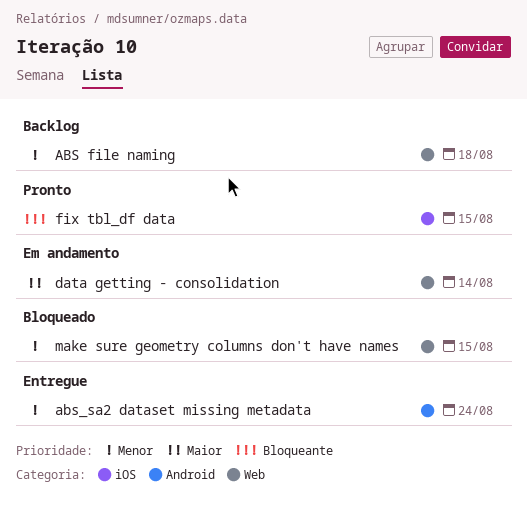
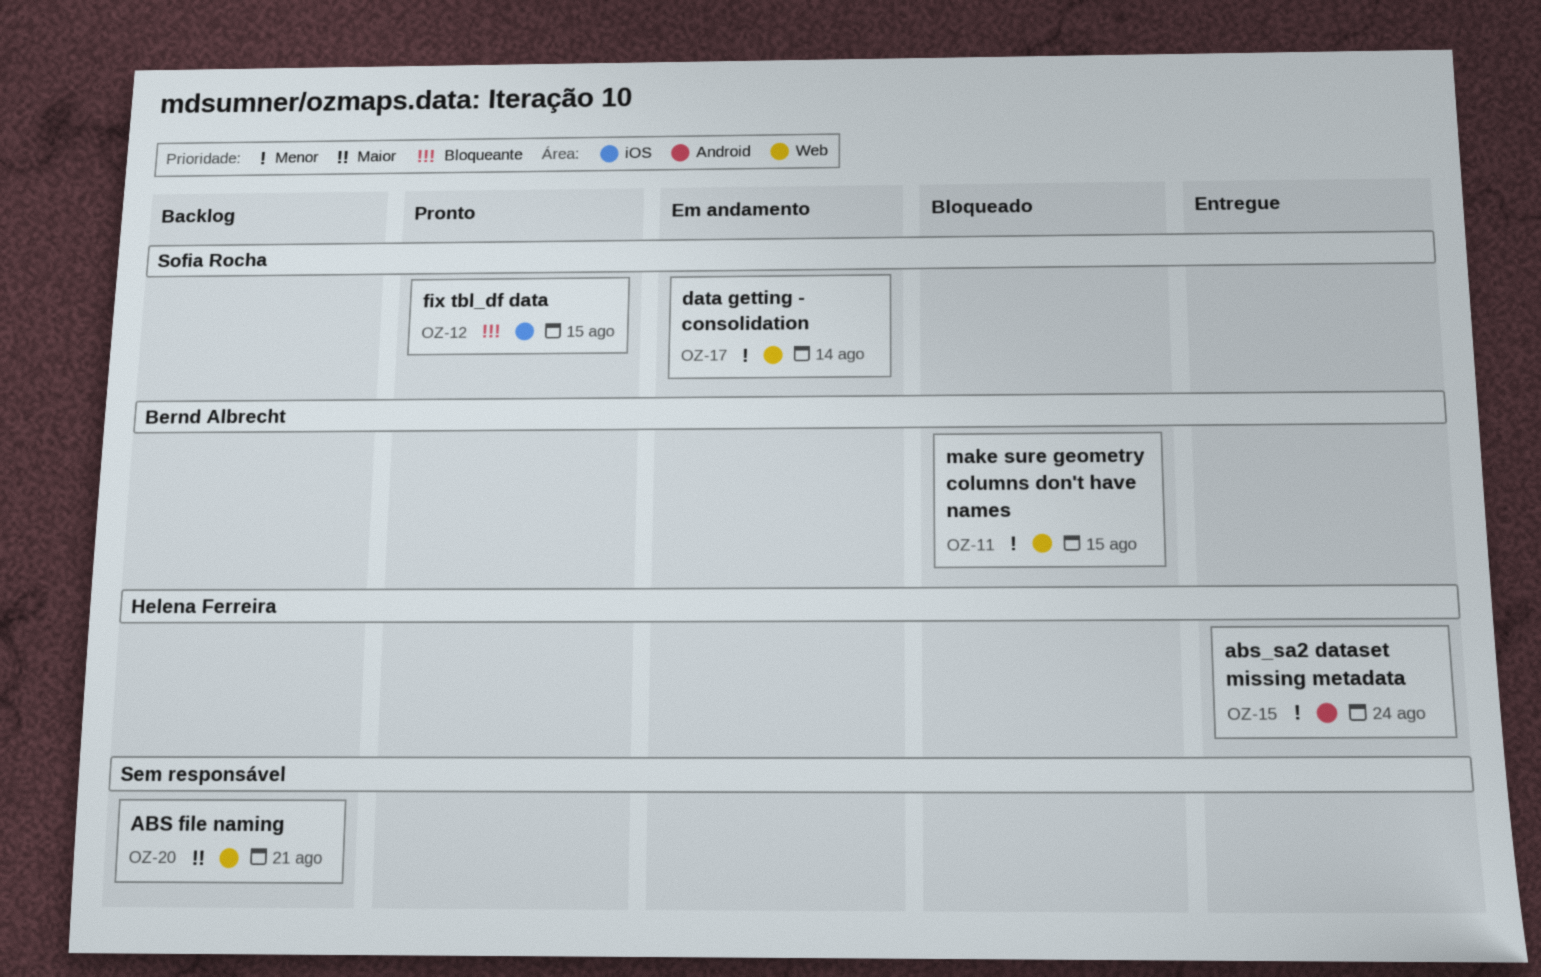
ABS file naming, priority: Menor -> Maior
ABS file naming, due: Aug 18 -> Aug 21
data getting - consolidation, priority: Maior -> Menor

